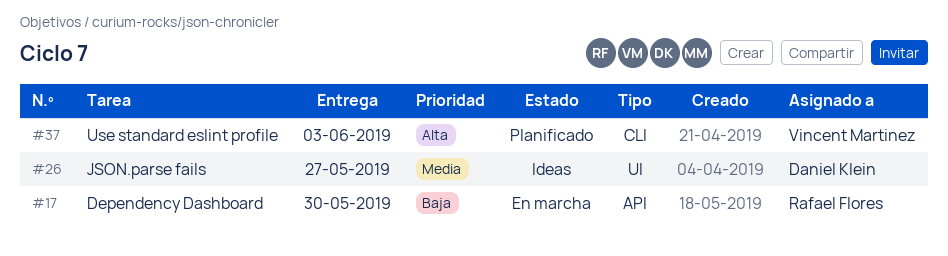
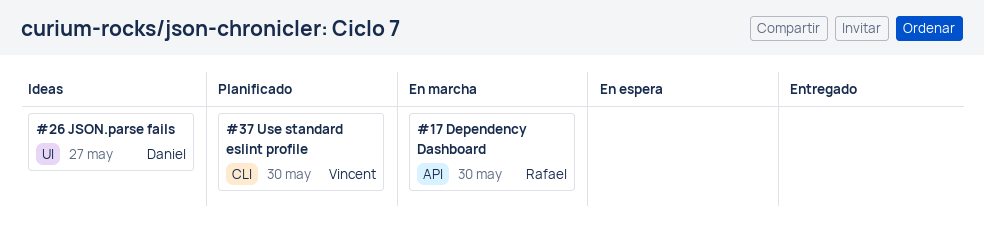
#37, due: Jun 3 -> May 30

